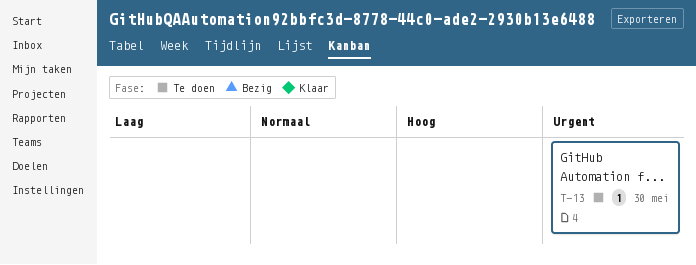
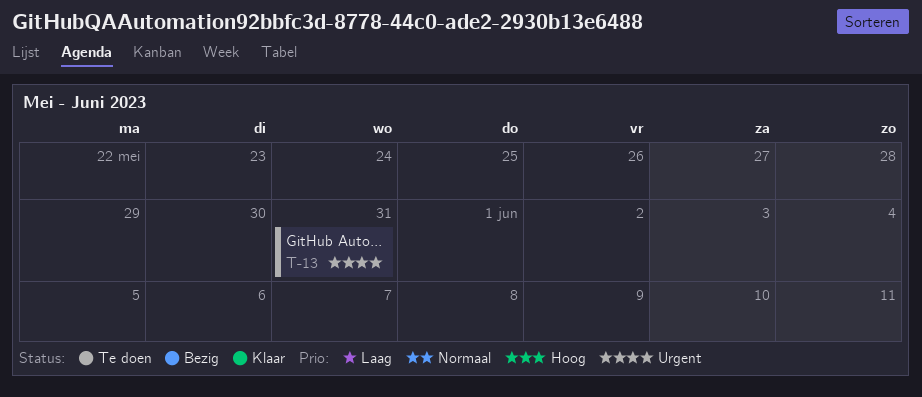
T-13, due: May 30 -> May 31

